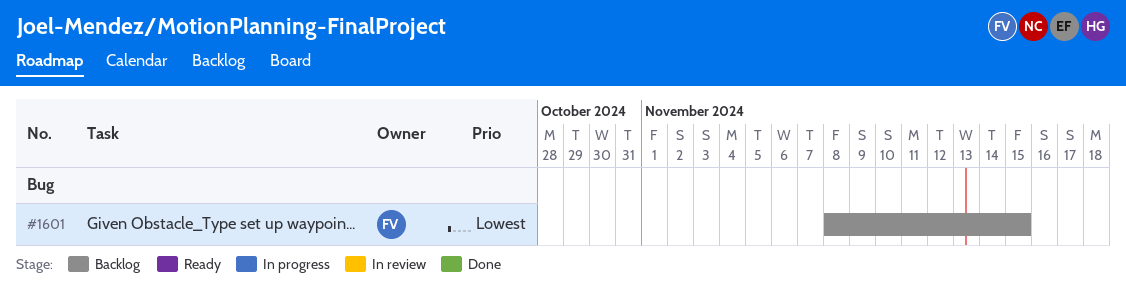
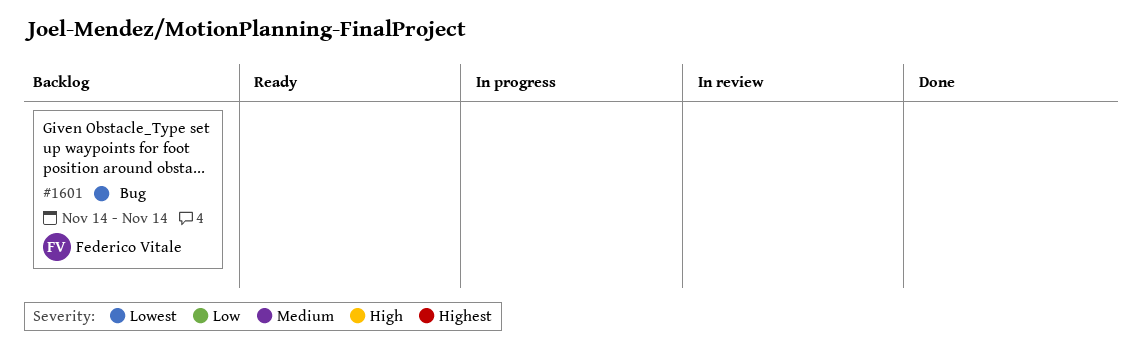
#1601, start: Nov 8 -> Nov 14
#1601, due: Nov 15 -> Nov 14

